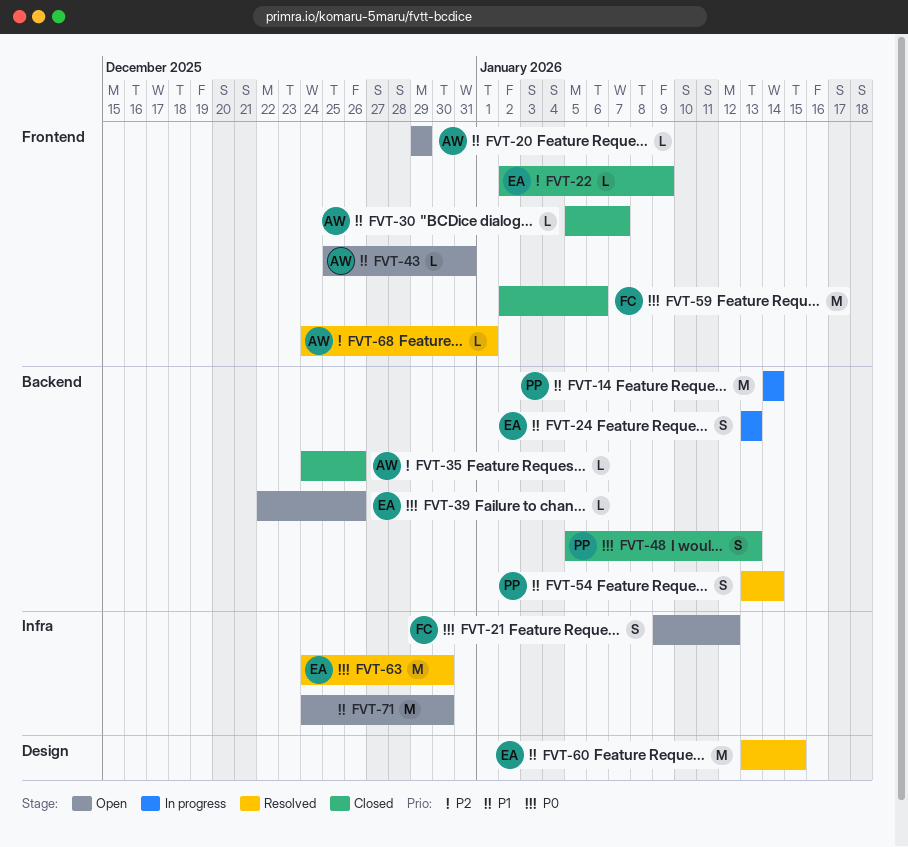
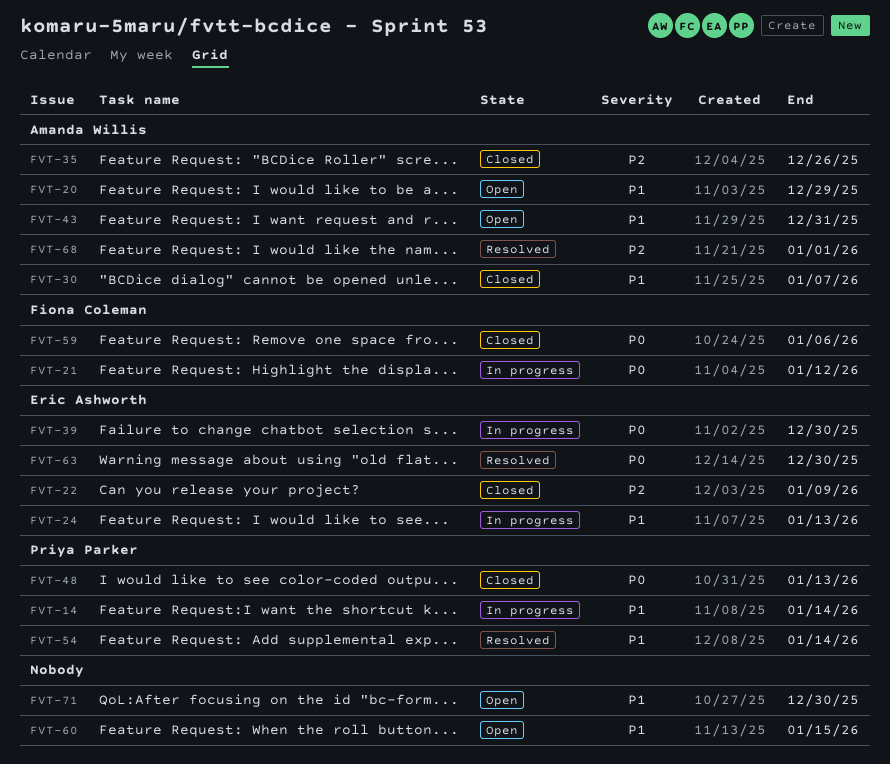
FVT-21, status: Open -> In progress
FVT-39, status: Open -> In progress
FVT-39, due: Dec 26 -> Dec 30
FVT-60, status: Resolved -> Open
FVT-60, owner: Eric Ashworth -> none

